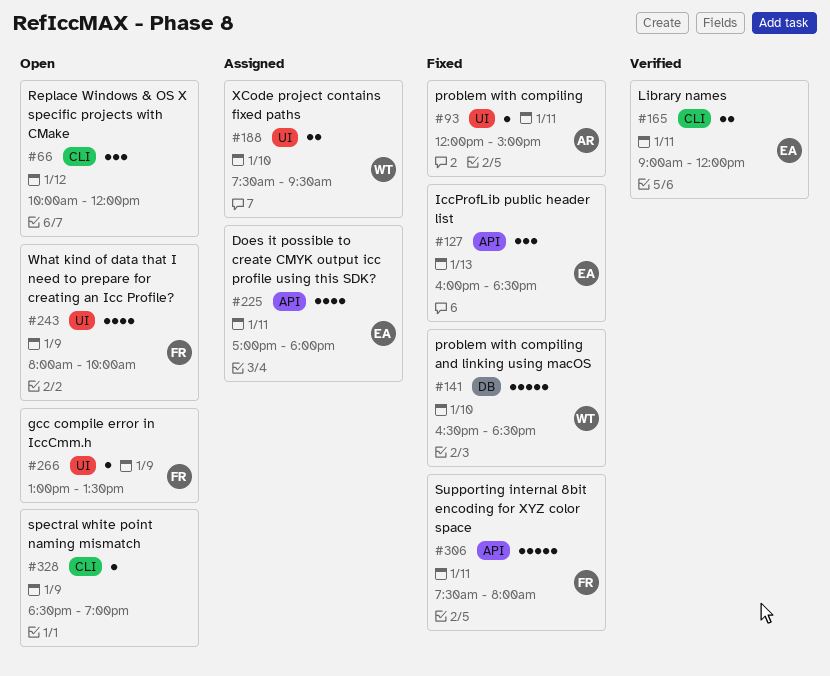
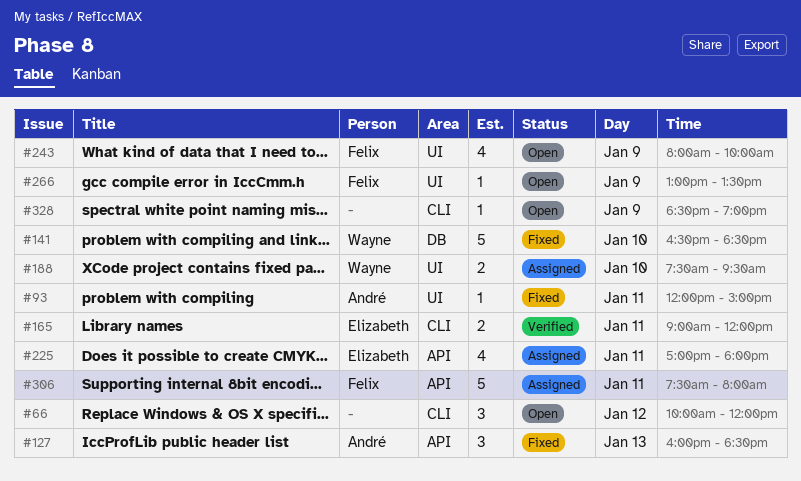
#127, owner: Elizabeth -> André
#306, status: Fixed -> Assigned

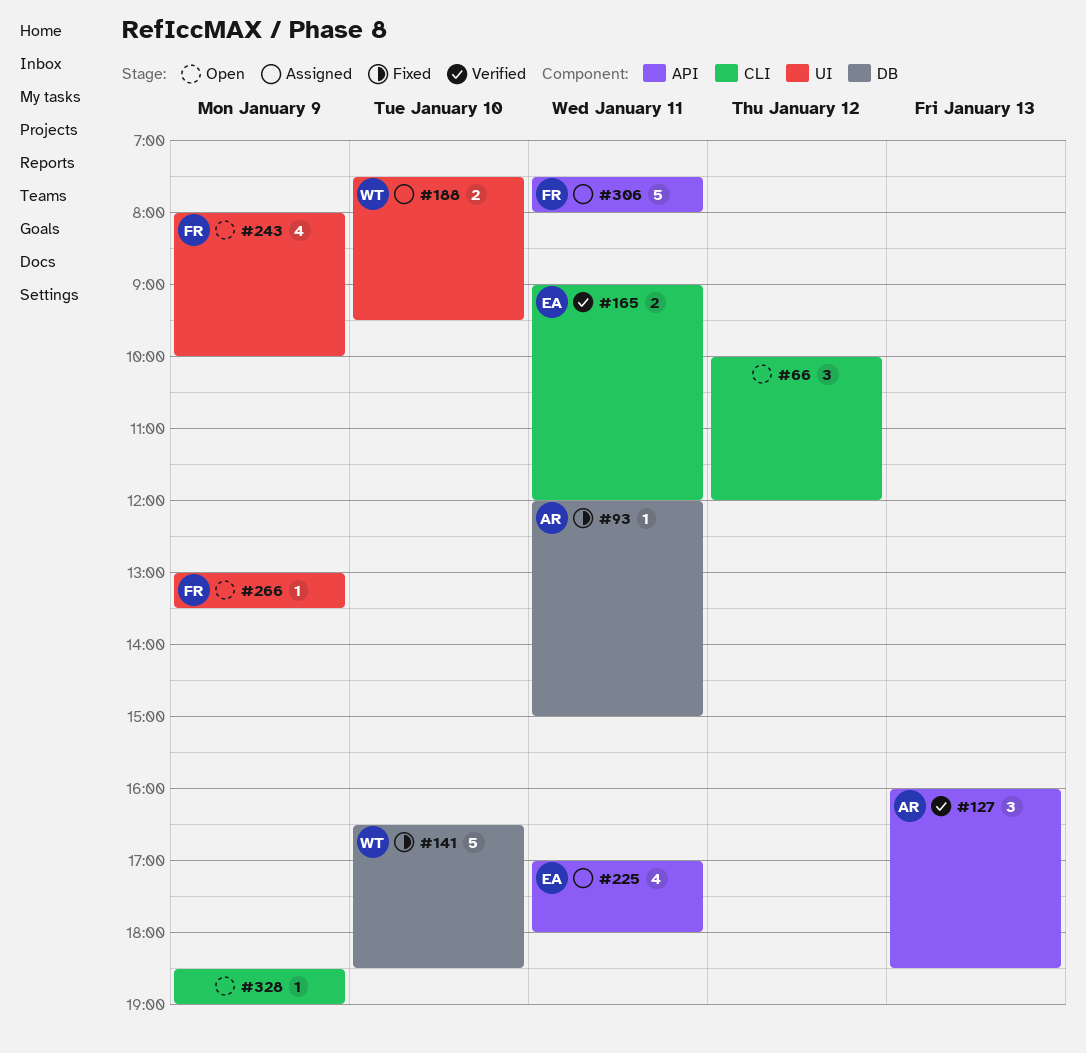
#93, label: UI -> DB
#127, status: Fixed -> Verified

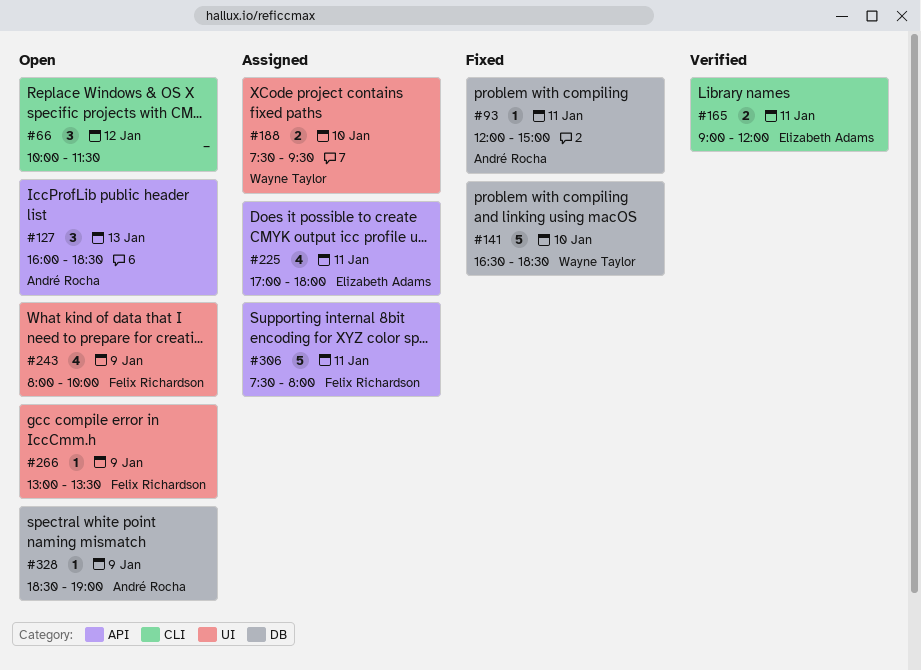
#66, ends: 12:00 -> 11:30
#127, status: Verified -> Open
#328, owner: none -> André Rocha
#328, label: CLI -> DB

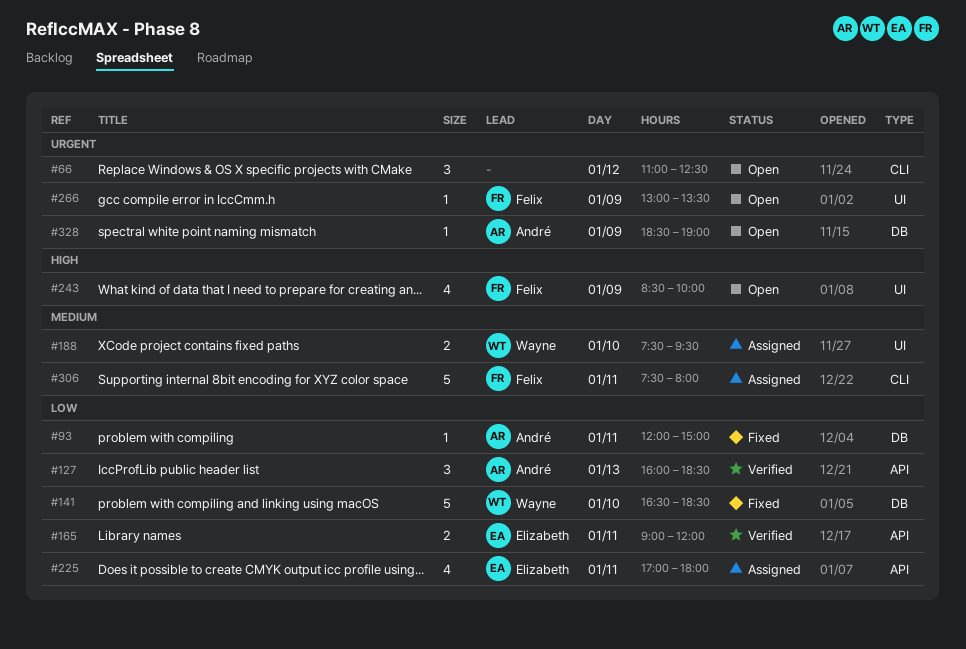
#66, begins: 10:00 -> 11:00
#66, ends: 11:30 -> 12:30
#127, status: Open -> Verified
#165, label: CLI -> API
#243, begins: 08:00 -> 08:30
#306, label: API -> CLI

